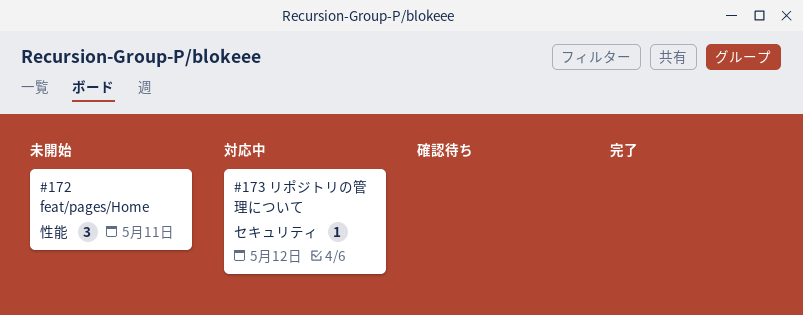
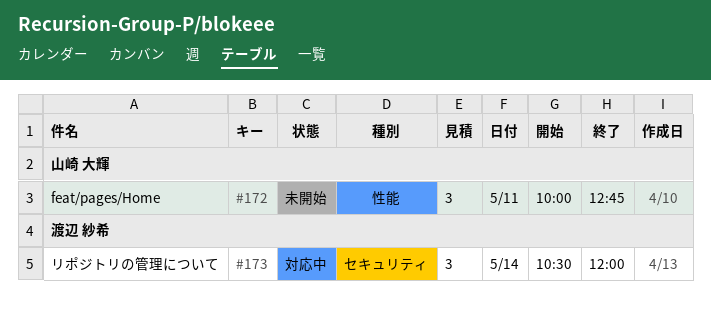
#173, estimate: 1 -> 3
#173, day: May 12 -> May 14

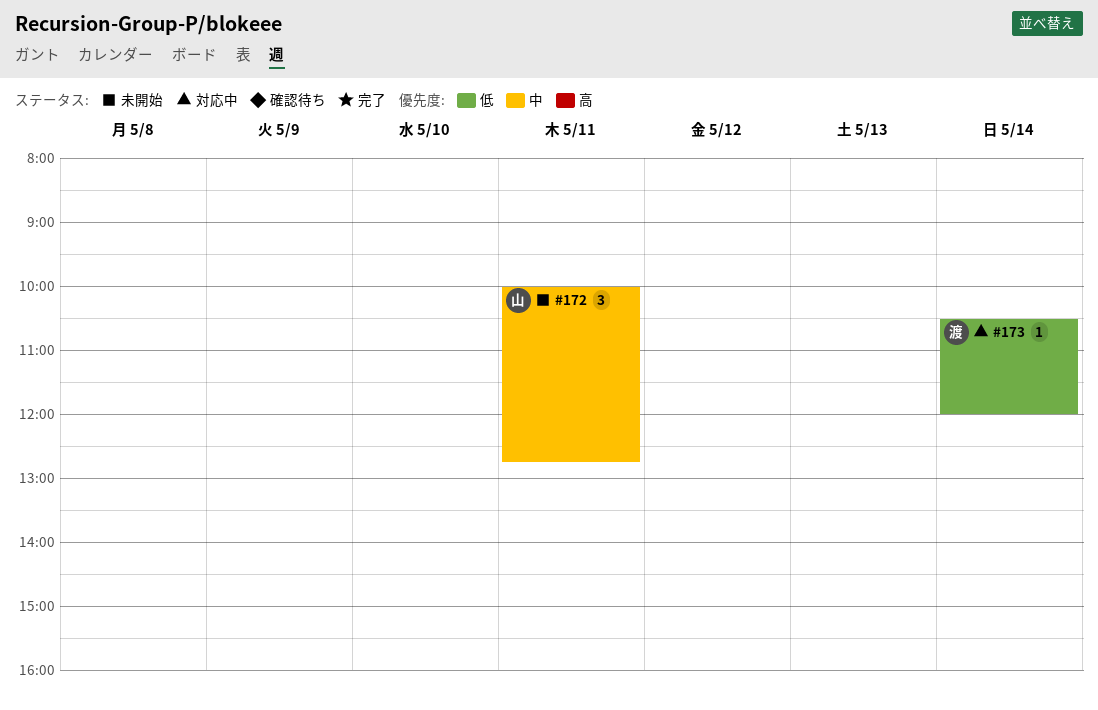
#173, estimate: 3 -> 1

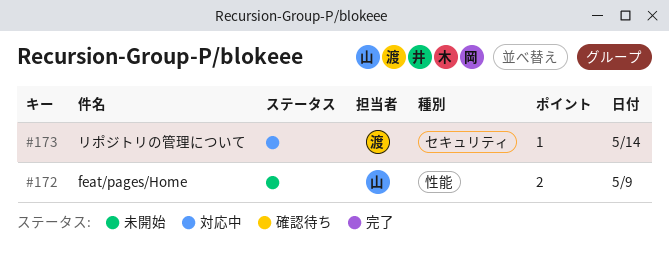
#172, estimate: 3 -> 2
#172, day: May 11 -> May 9

